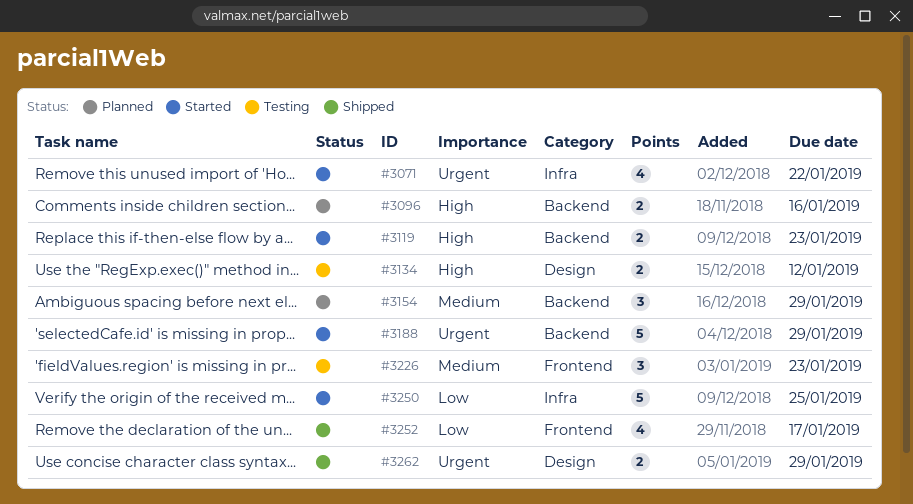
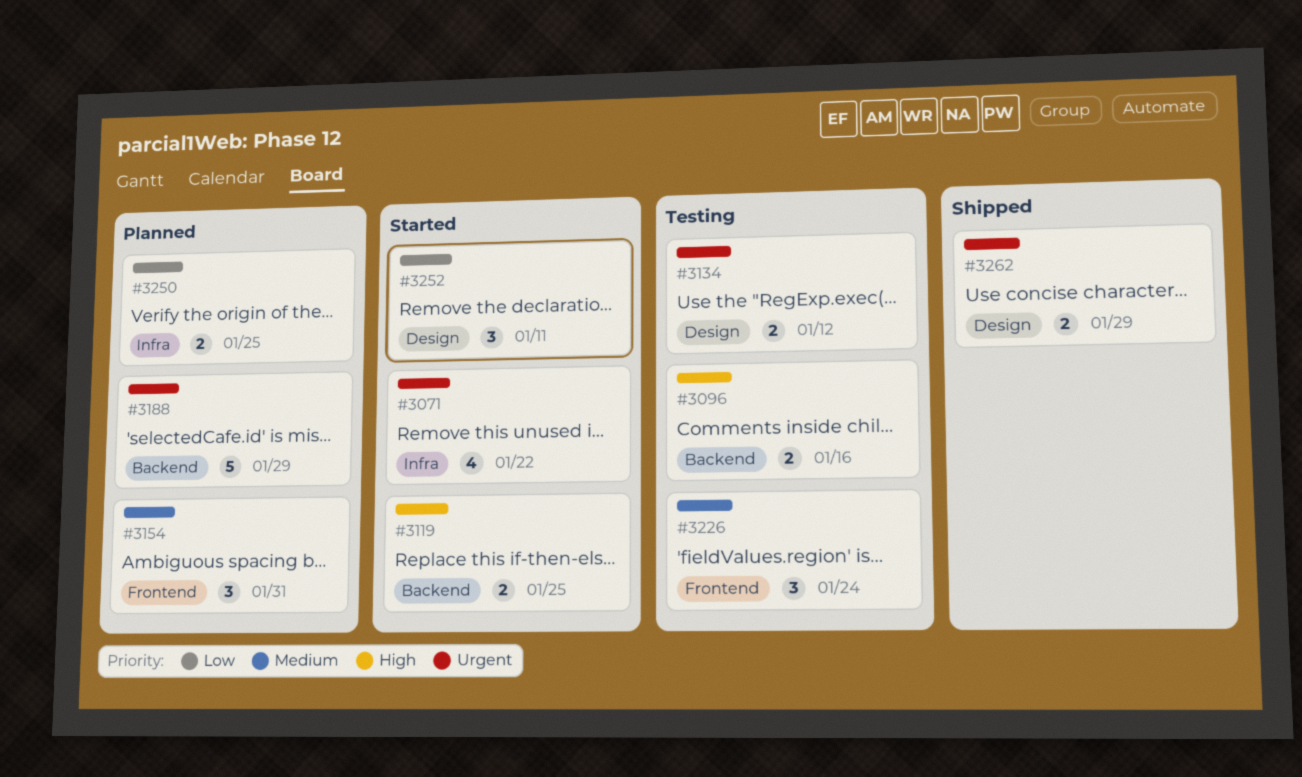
#3096, status: Planned -> Testing
#3119, due: Jan 23 -> Jan 25
#3134, priority: High -> Urgent
#3154, label: Backend -> Frontend
#3154, due: Jan 29 -> Jan 31
#3188, status: Started -> Planned
#3226, due: Jan 23 -> Jan 24
#3250, status: Started -> Planned
#3250, estimate: 5 -> 2
#3252, status: Shipped -> Started
#3252, label: Frontend -> Design
#3252, estimate: 4 -> 3
#3252, due: Jan 17 -> Jan 11

